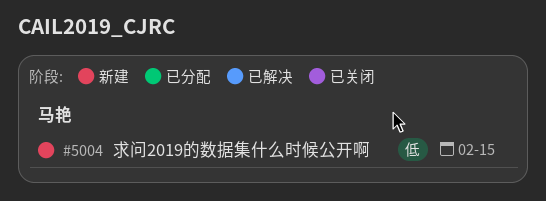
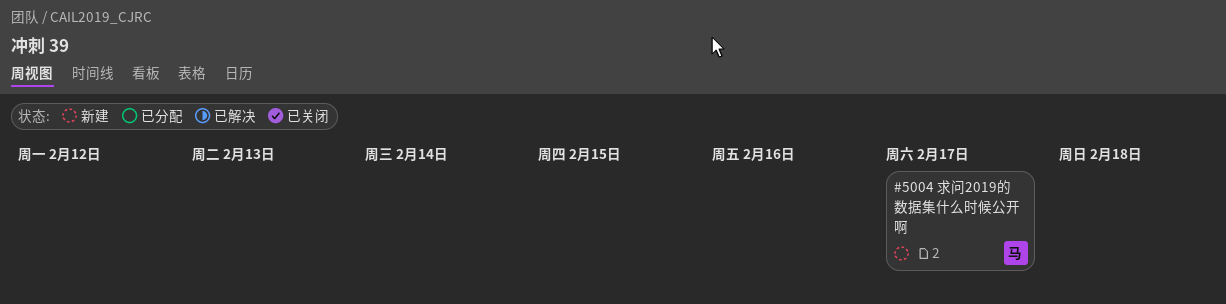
#5004, due: Feb 15 -> Feb 17

